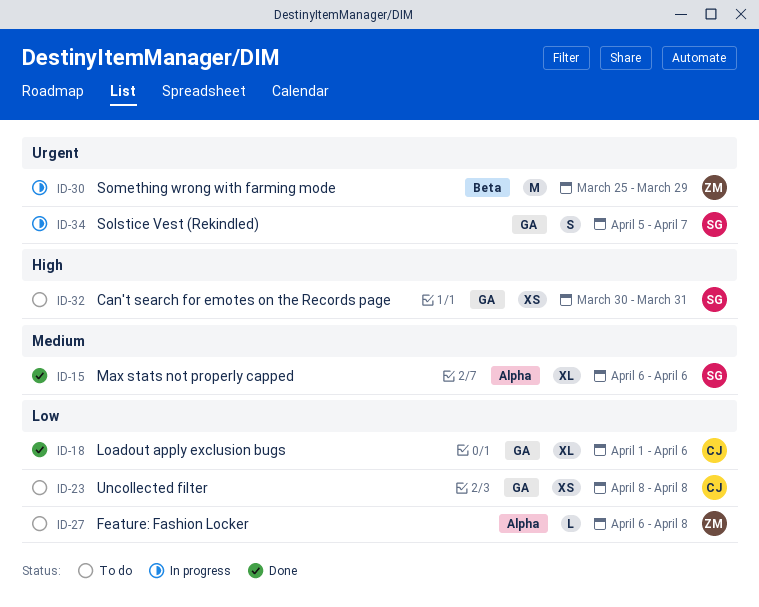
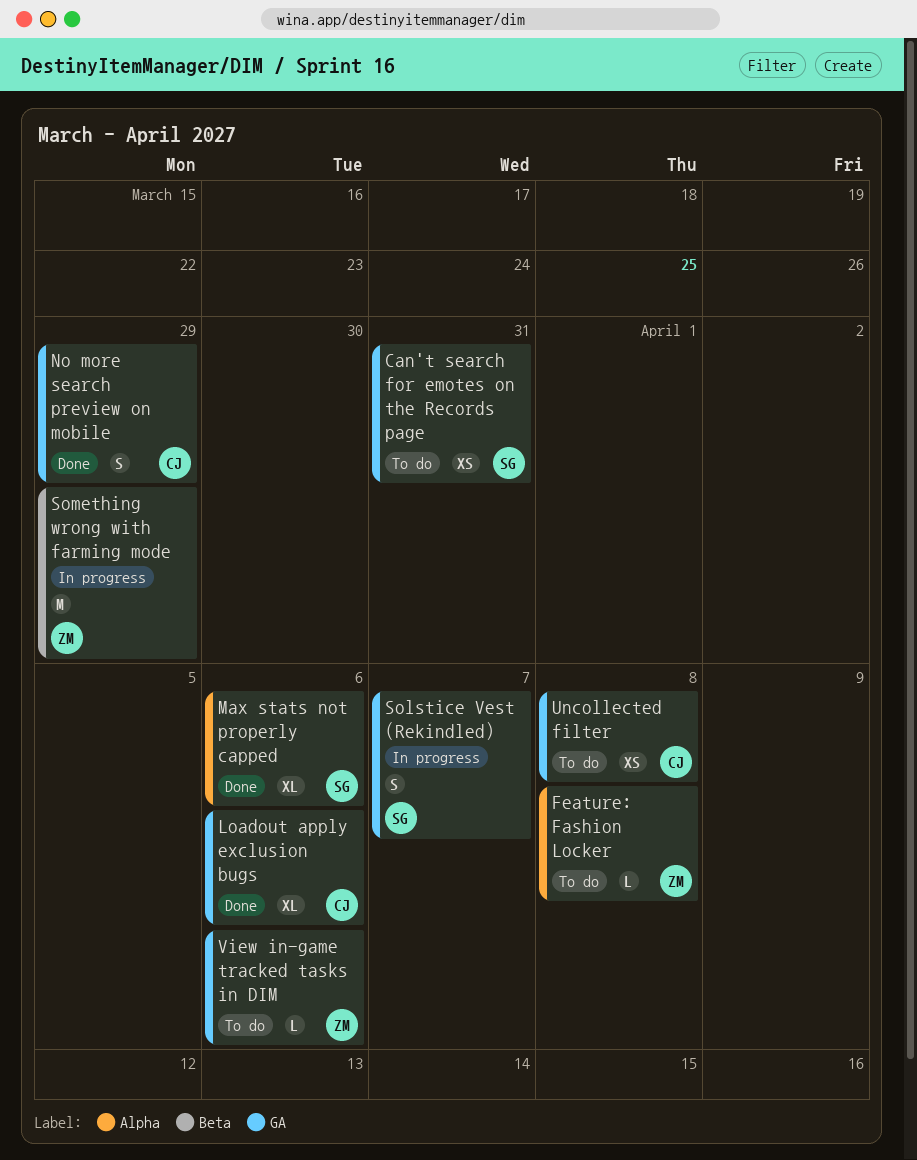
No more search preview on mobile: none -> present
View in-game tracked tasks in DIM: none -> present

